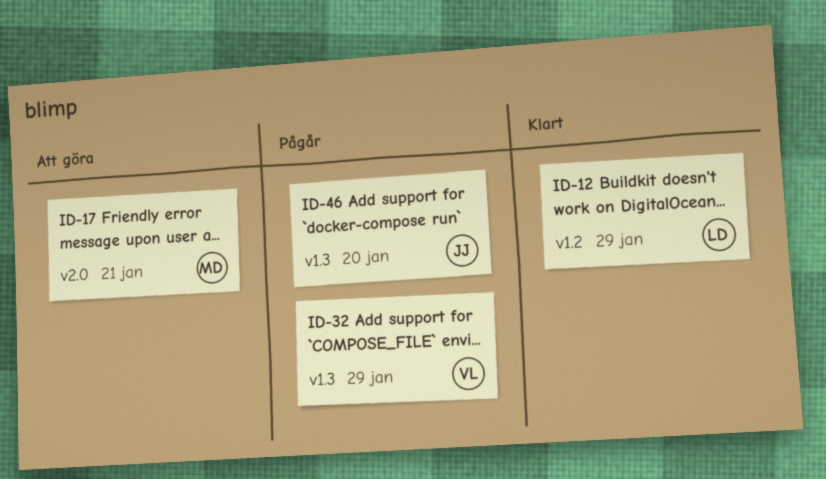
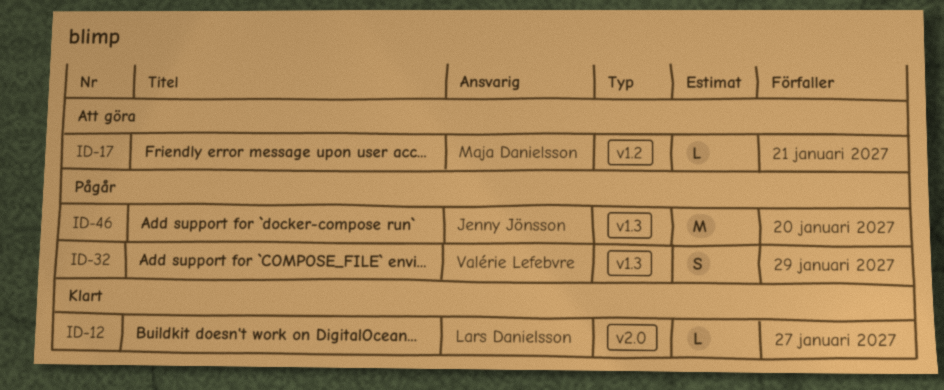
ID-12, label: v1.2 -> v2.0
ID-12, due: Jan 29 -> Jan 27
ID-17, label: v2.0 -> v1.2

